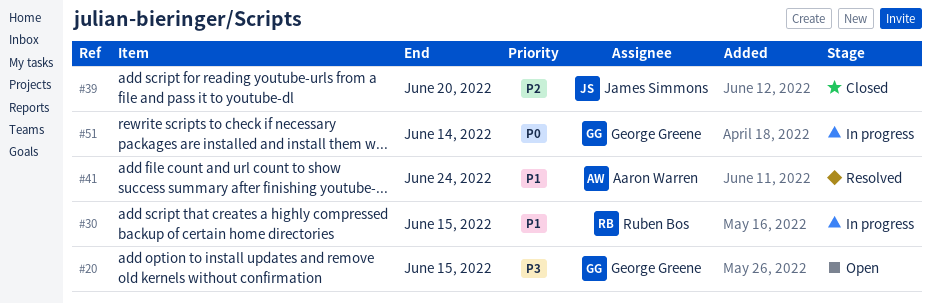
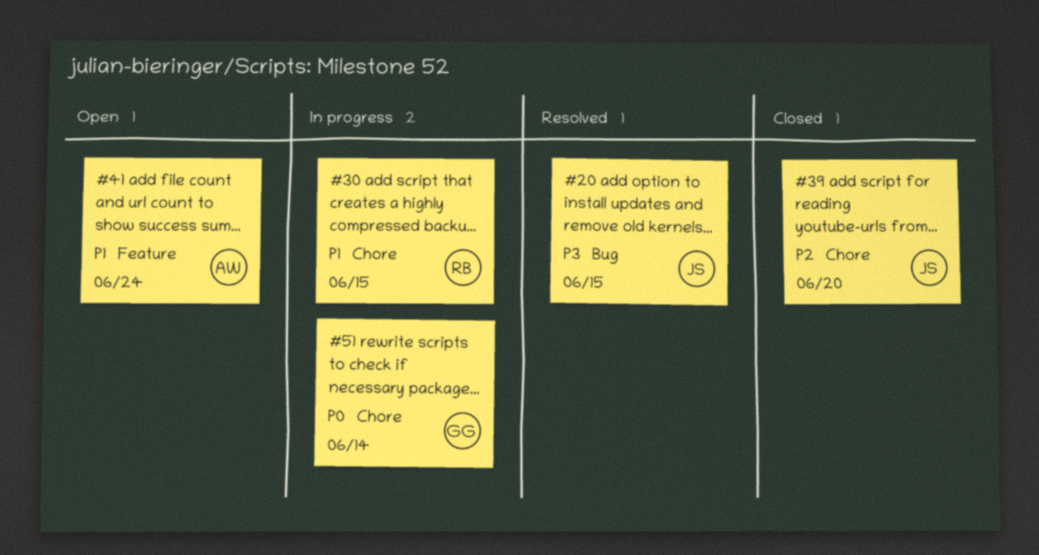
#20, status: Open -> Resolved
#20, owner: George Greene -> James Simmons
#41, status: Resolved -> Open

